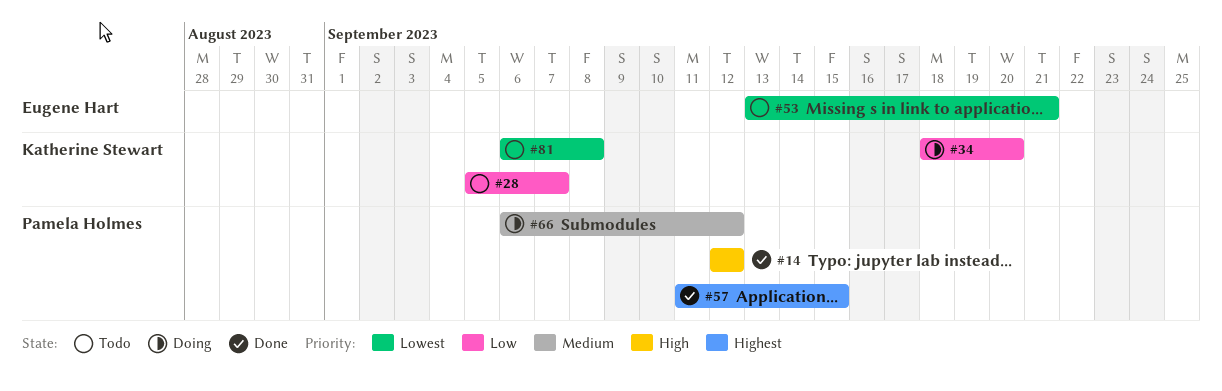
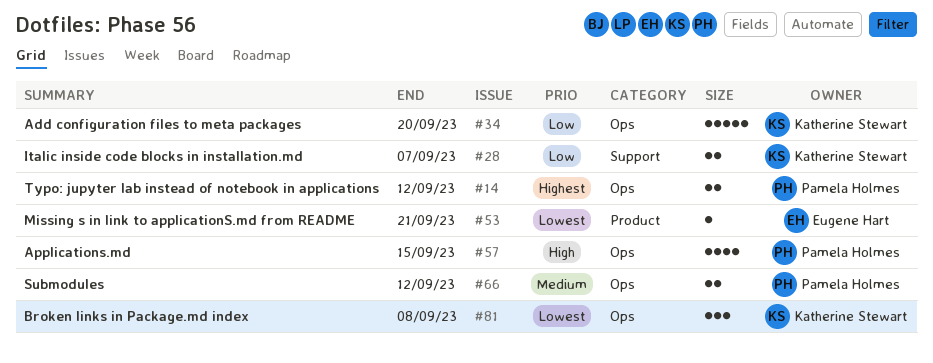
#14, priority: High -> Highest
#57, priority: Highest -> High

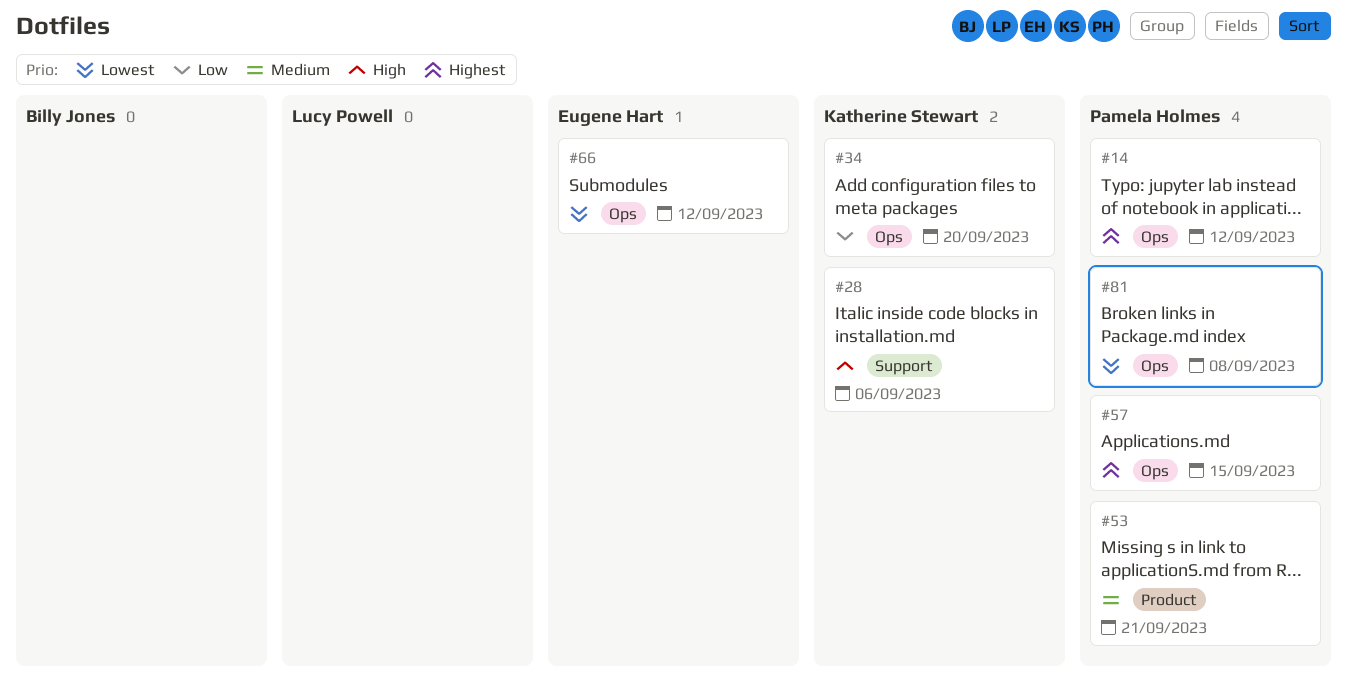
#28, priority: Low -> High
#28, due: Sep 7 -> Sep 6
#53, owner: Eugene Hart -> Pamela Holmes
#53, priority: Lowest -> Medium
#57, priority: High -> Highest
#66, owner: Pamela Holmes -> Eugene Hart
#66, priority: Medium -> Lowest
#81, owner: Katherine Stewart -> Pamela Holmes

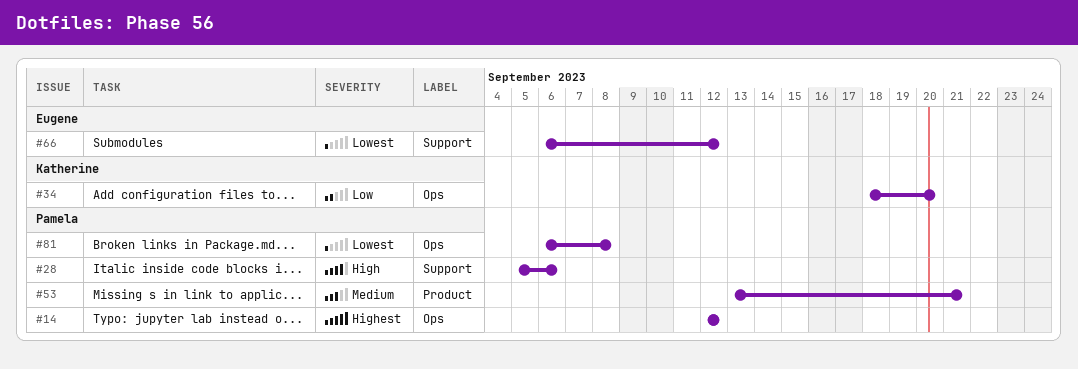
#28, owner: Katherine Stewart -> Pamela Holmes
#57: present -> none
#66, label: Ops -> Support

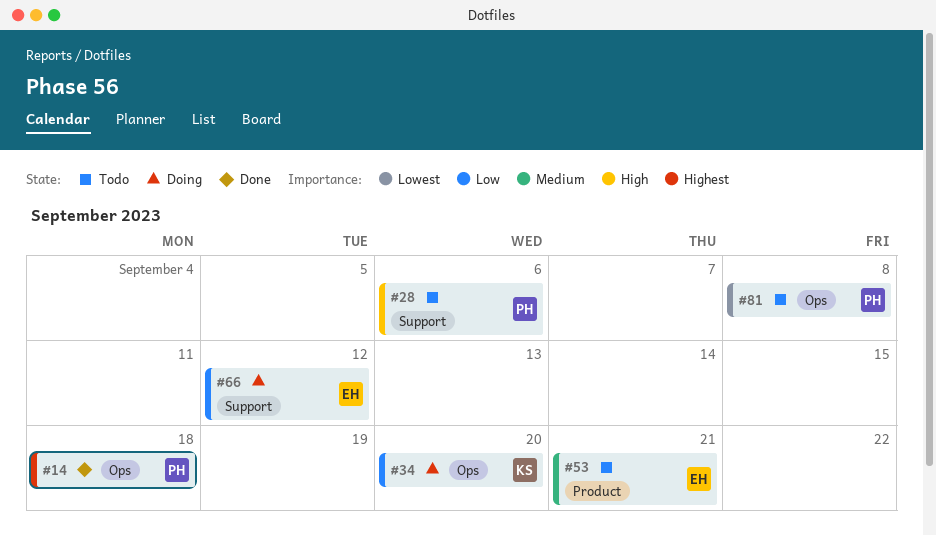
#14, due: Sep 12 -> Sep 18
#53, owner: Pamela -> Eugene
#66, priority: Lowest -> Low

